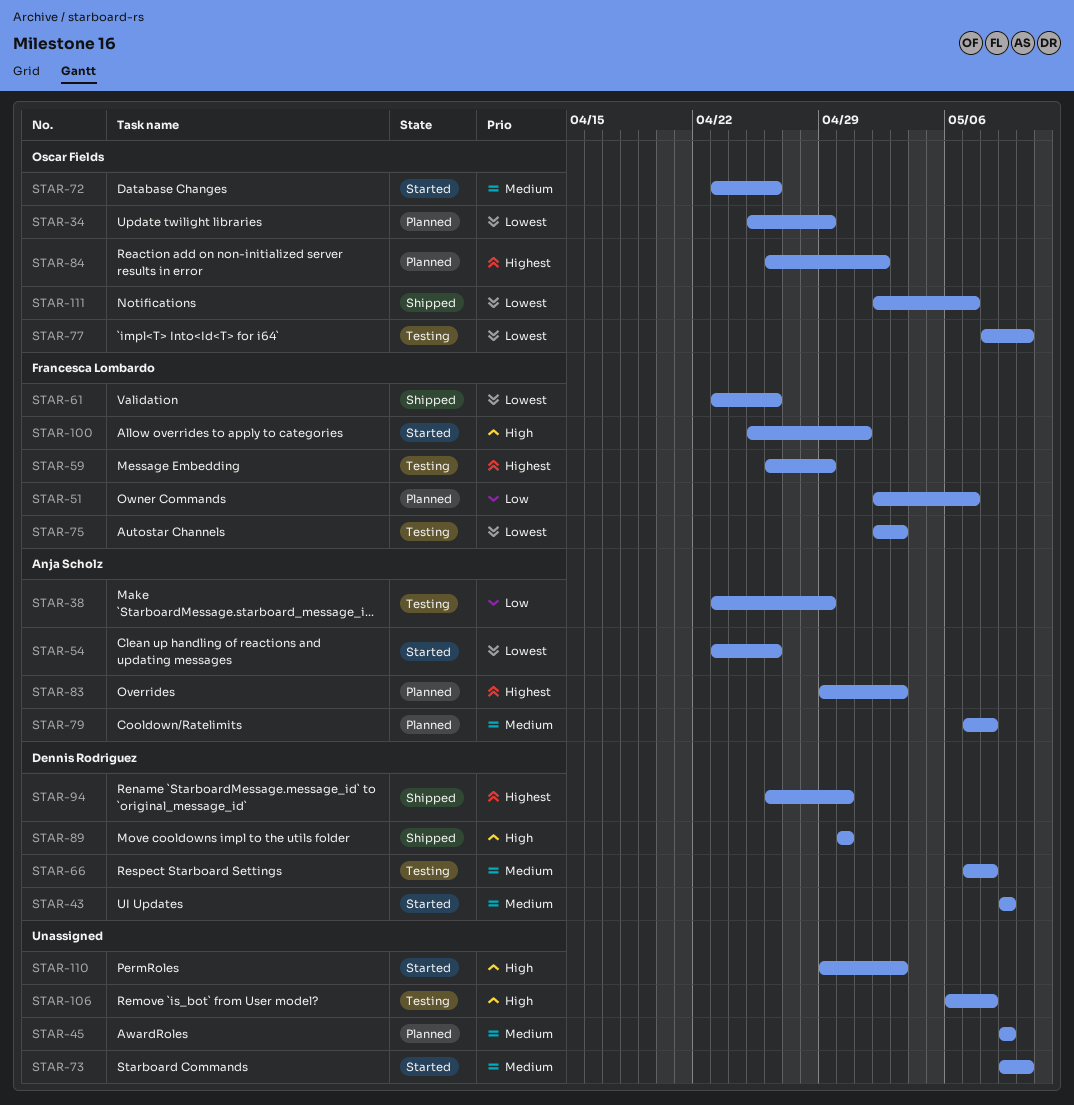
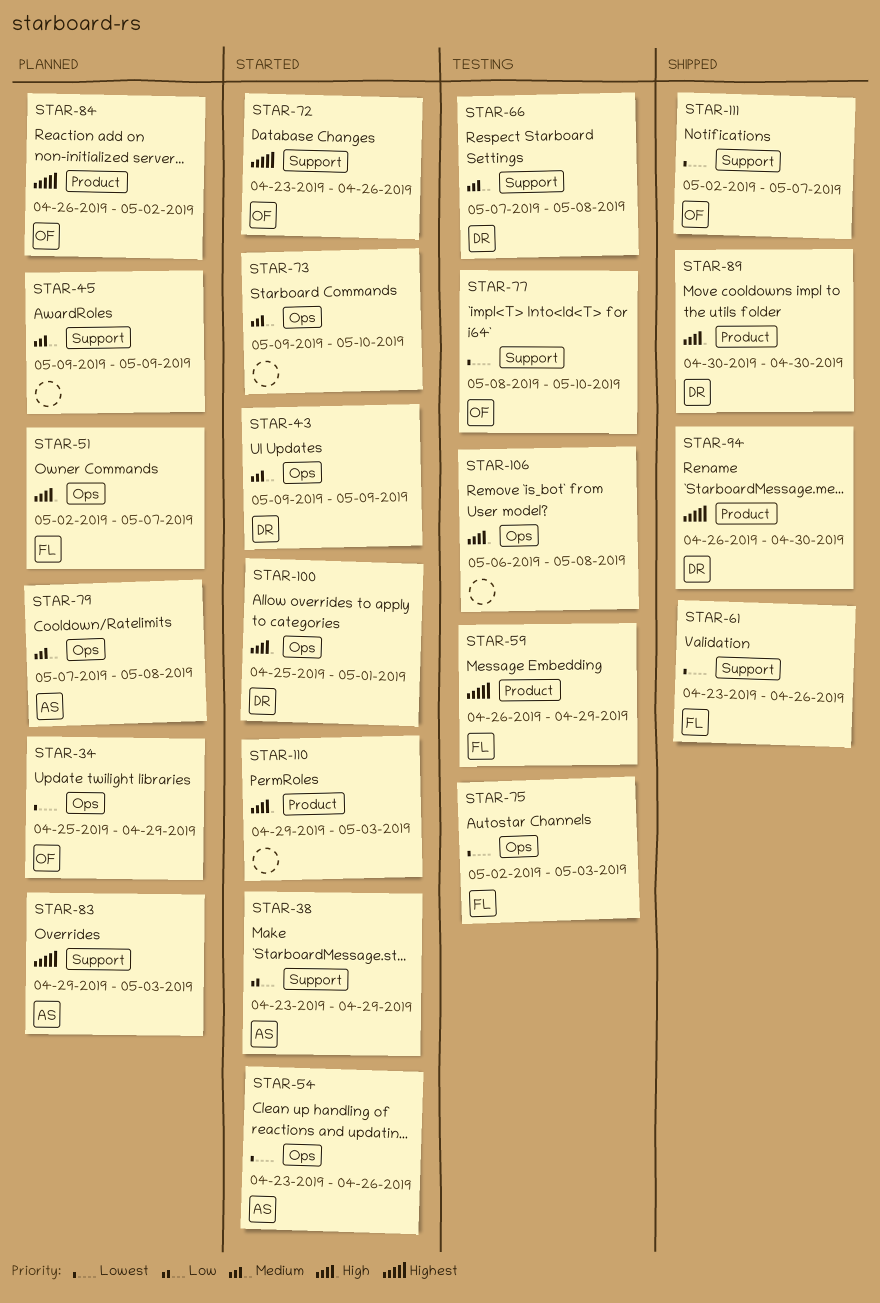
STAR-38, status: Testing -> Started
STAR-51, priority: Low -> High
STAR-72, priority: Medium -> Highest
STAR-100, owner: Francesca Lombardo -> Dennis Rodriguez

